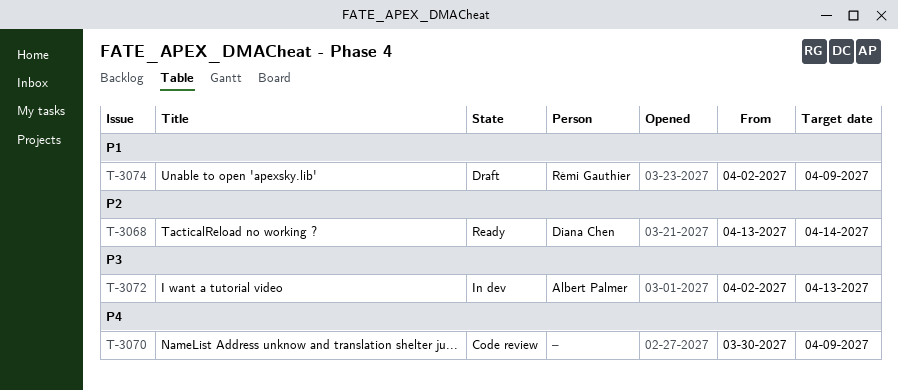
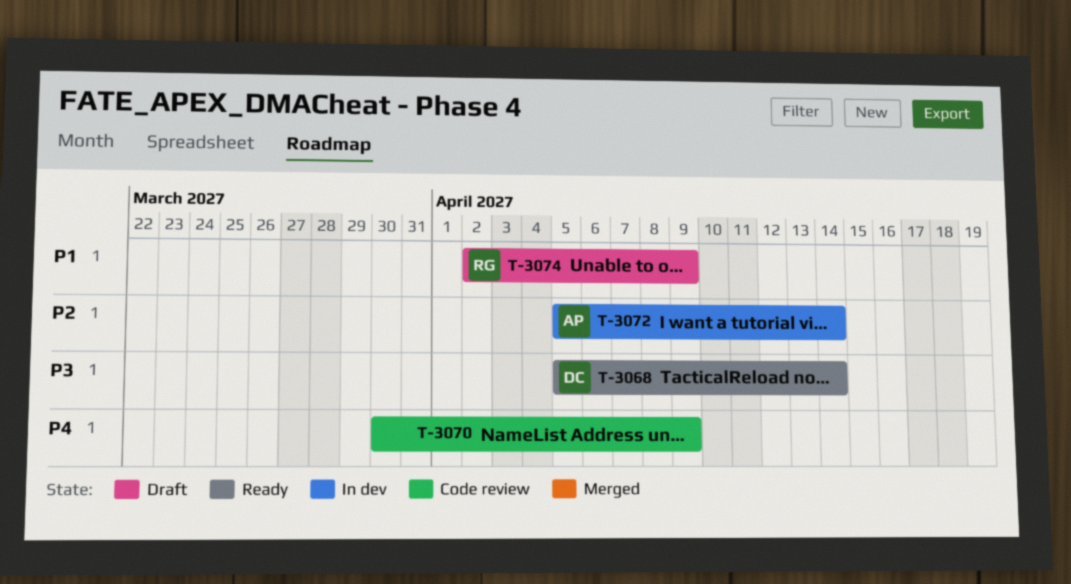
T-3068, priority: P2 -> P3
T-3068, start: Apr 13 -> Apr 5
T-3072, priority: P3 -> P2
T-3072, start: Apr 2 -> Apr 5
T-3072, due: Apr 13 -> Apr 14

